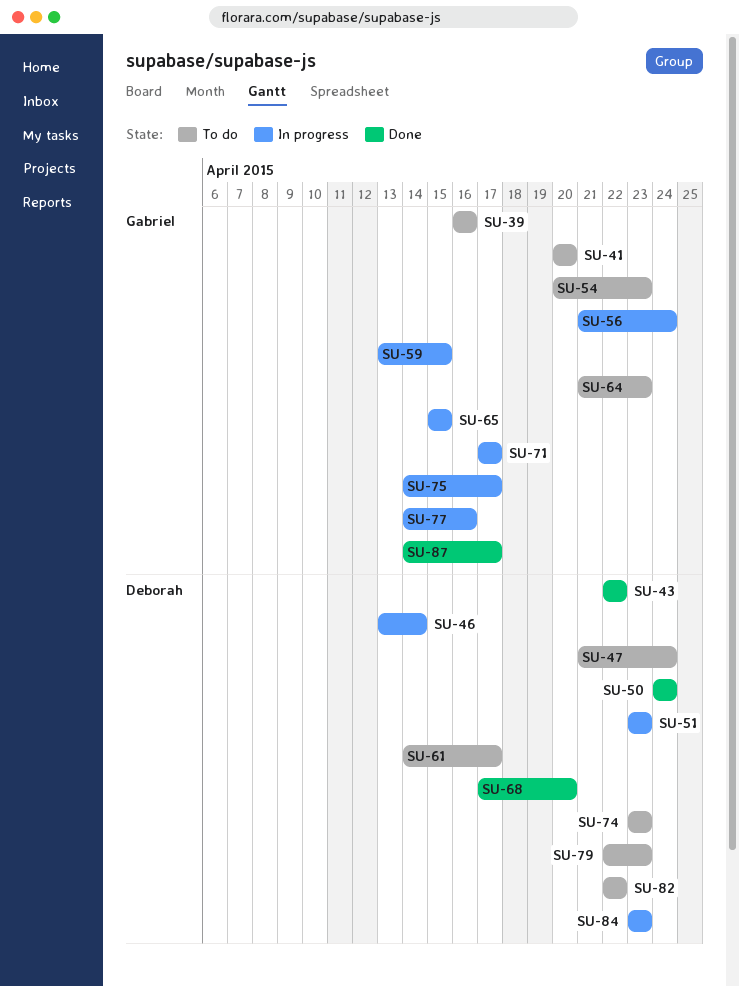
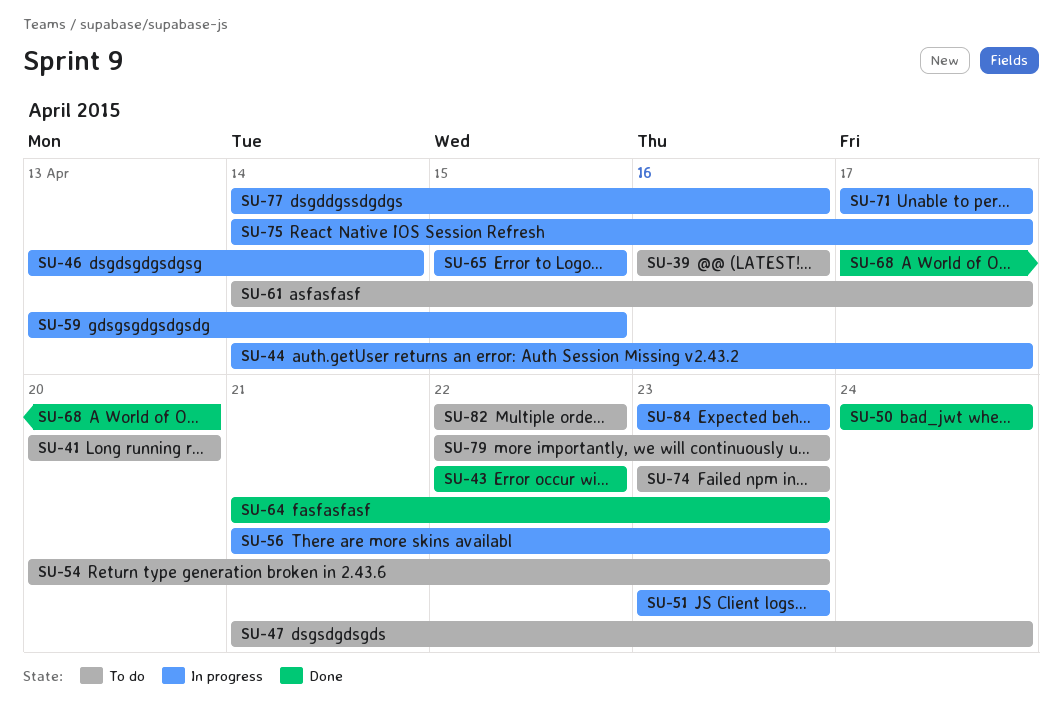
SU-44: none -> present
SU-56, due: Apr 24 -> Apr 23
SU-64, status: To do -> Done
SU-87: present -> none

